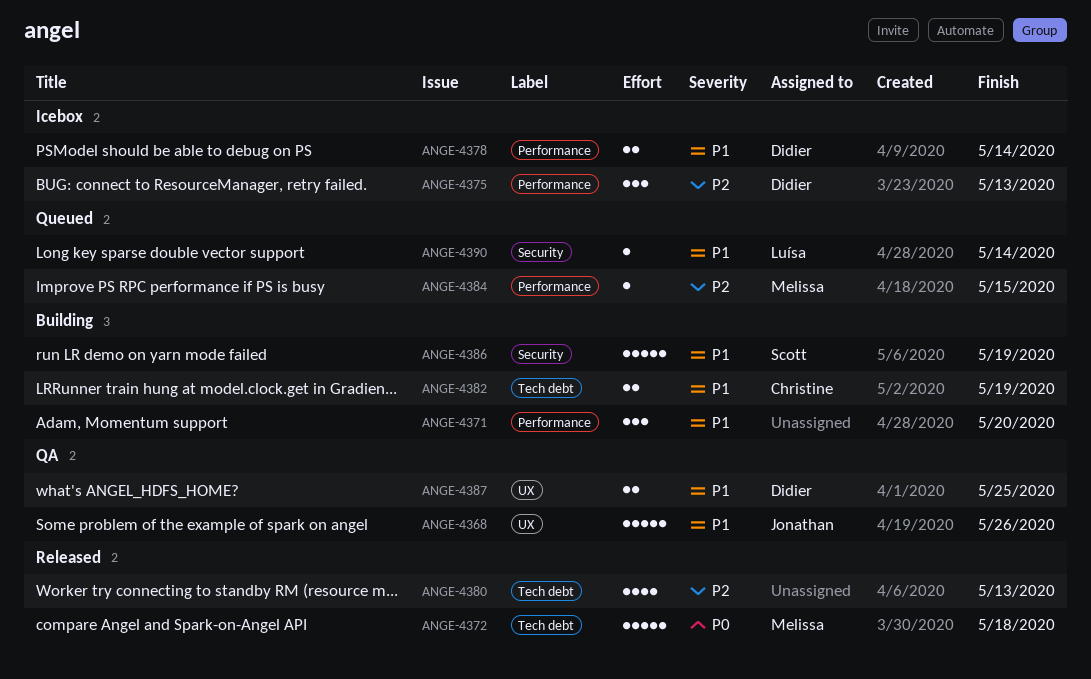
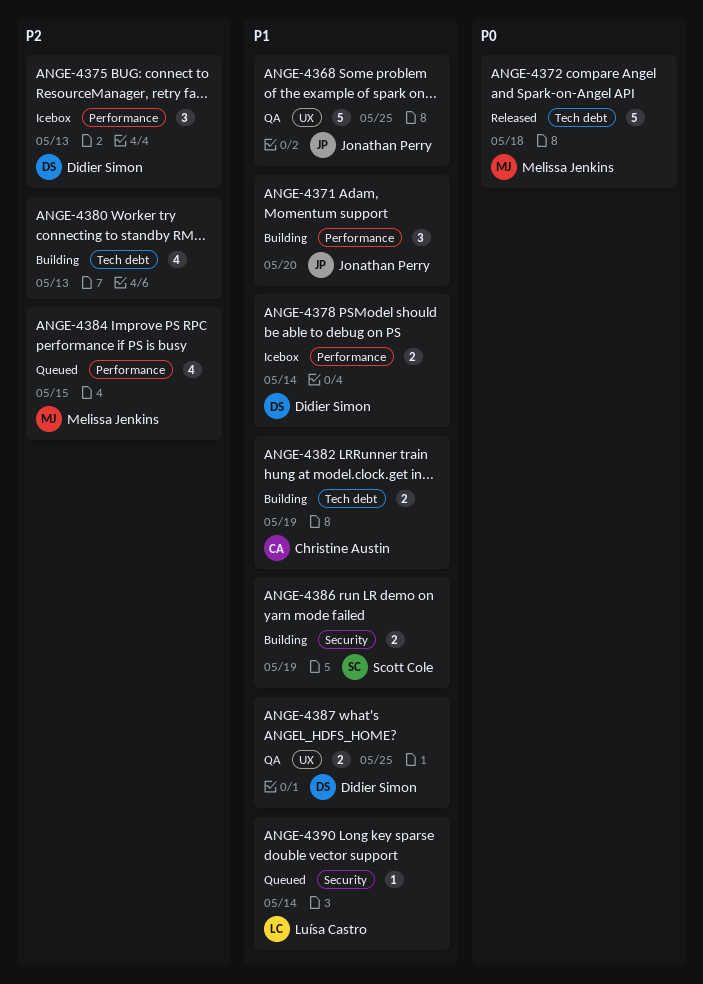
ANGE-4368, due: May 26 -> May 25
ANGE-4371, owner: none -> Jonathan Perry
ANGE-4380, status: Released -> Building
ANGE-4384, estimate: 1 -> 4
ANGE-4386, estimate: 5 -> 2

